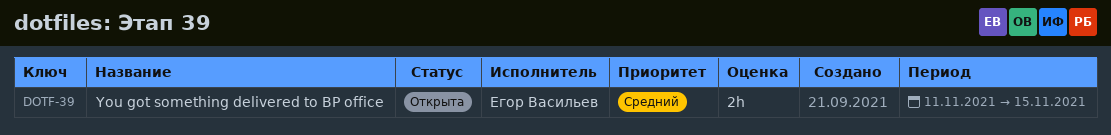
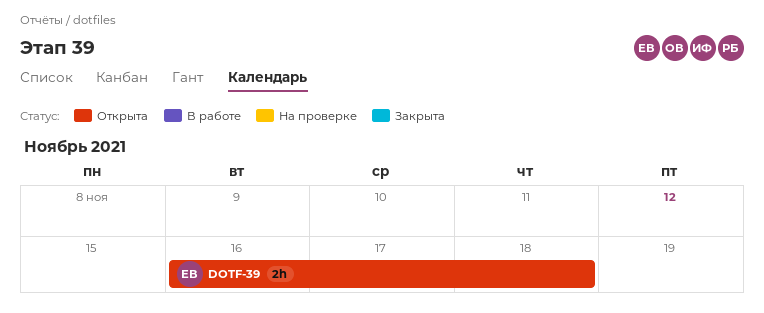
DOTF-39, start: Nov 11 -> Nov 16
DOTF-39, due: Nov 15 -> Nov 18

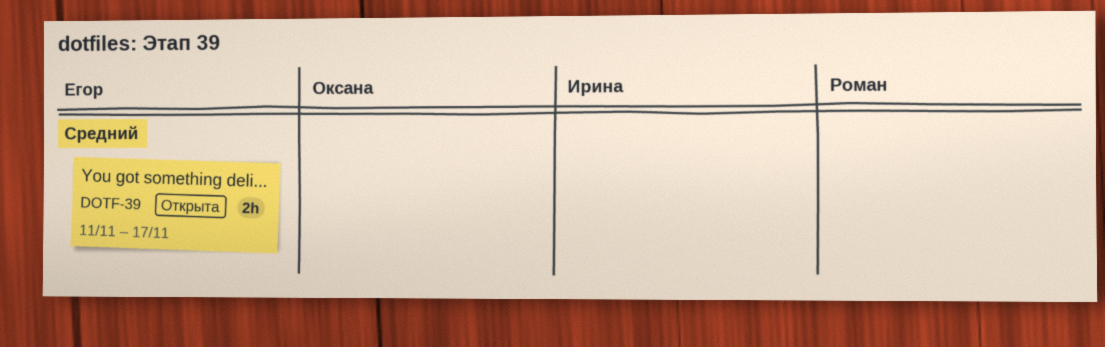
DOTF-39, start: Nov 16 -> Nov 11
DOTF-39, due: Nov 18 -> Nov 17

